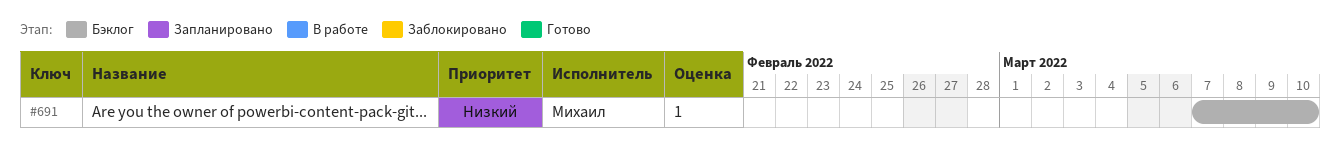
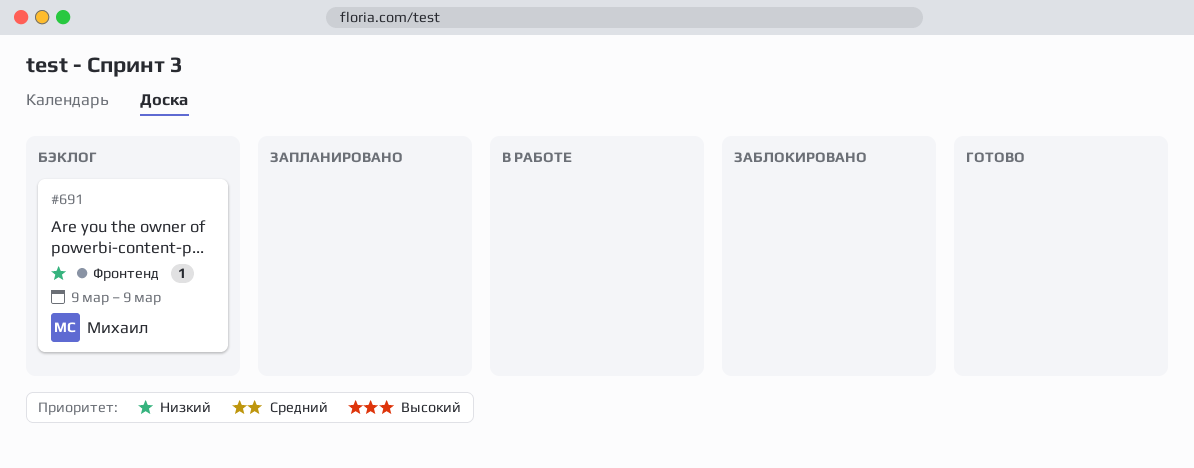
#691, start: Mar 7 -> Mar 9
#691, due: Mar 10 -> Mar 9

